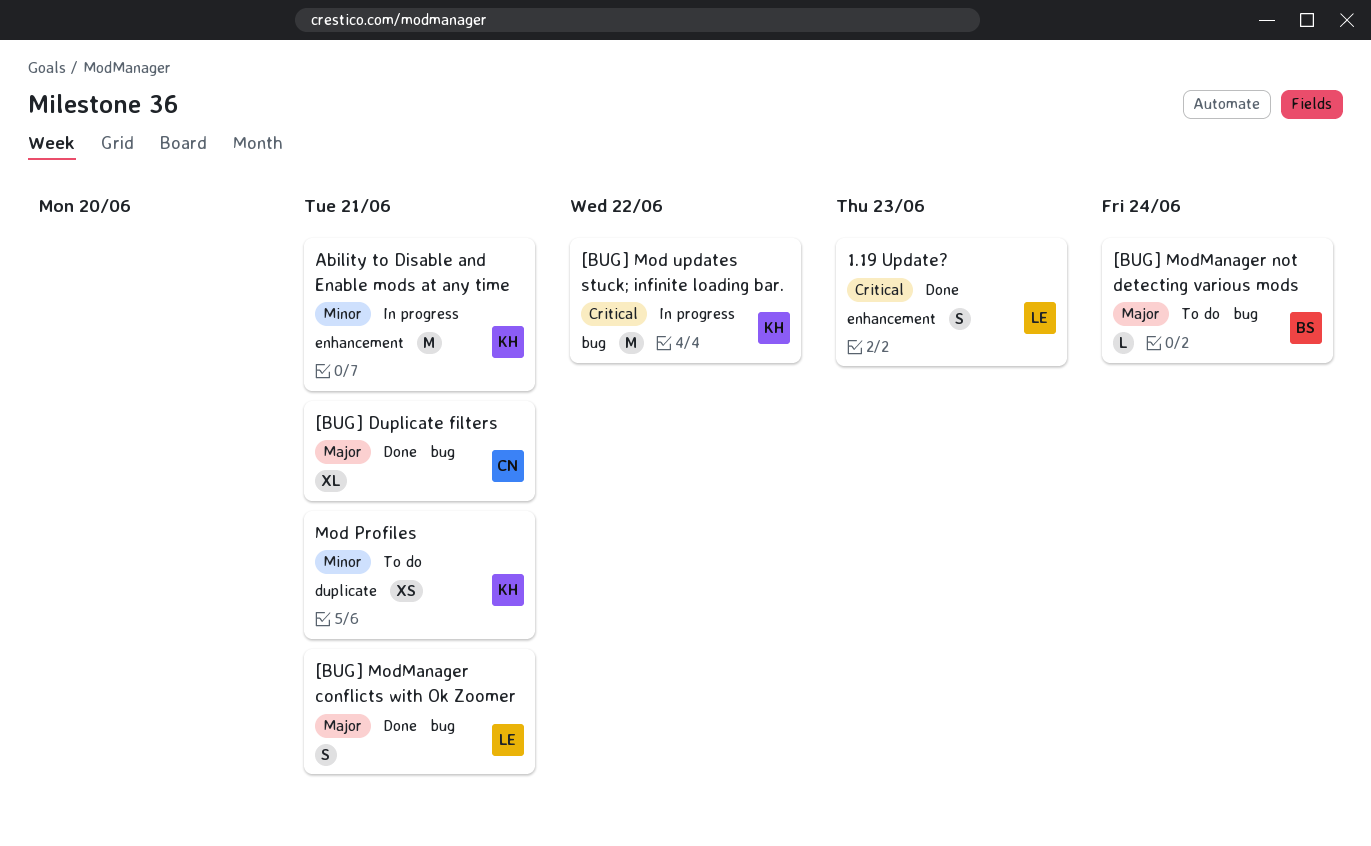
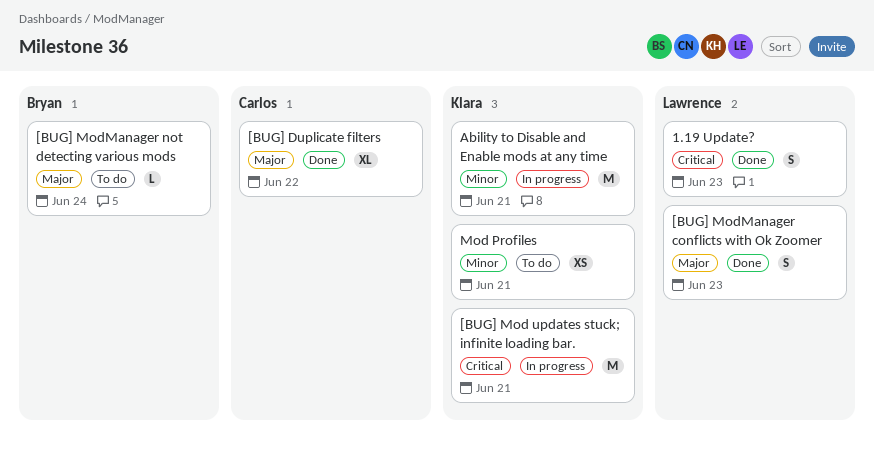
[BUG] Duplicate filters, due: Jun 21 -> Jun 22
[BUG] Mod updates stuck; infinite loading bar., due: Jun 22 -> Jun 21
[BUG] ModManager conflicts with Ok Zoomer, due: Jun 21 -> Jun 23

